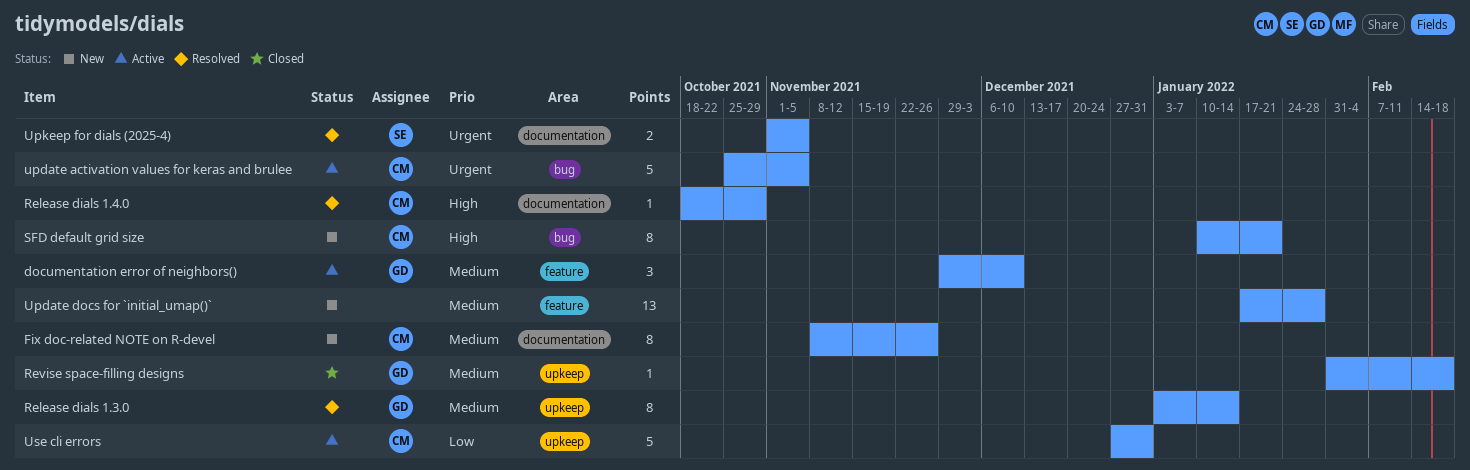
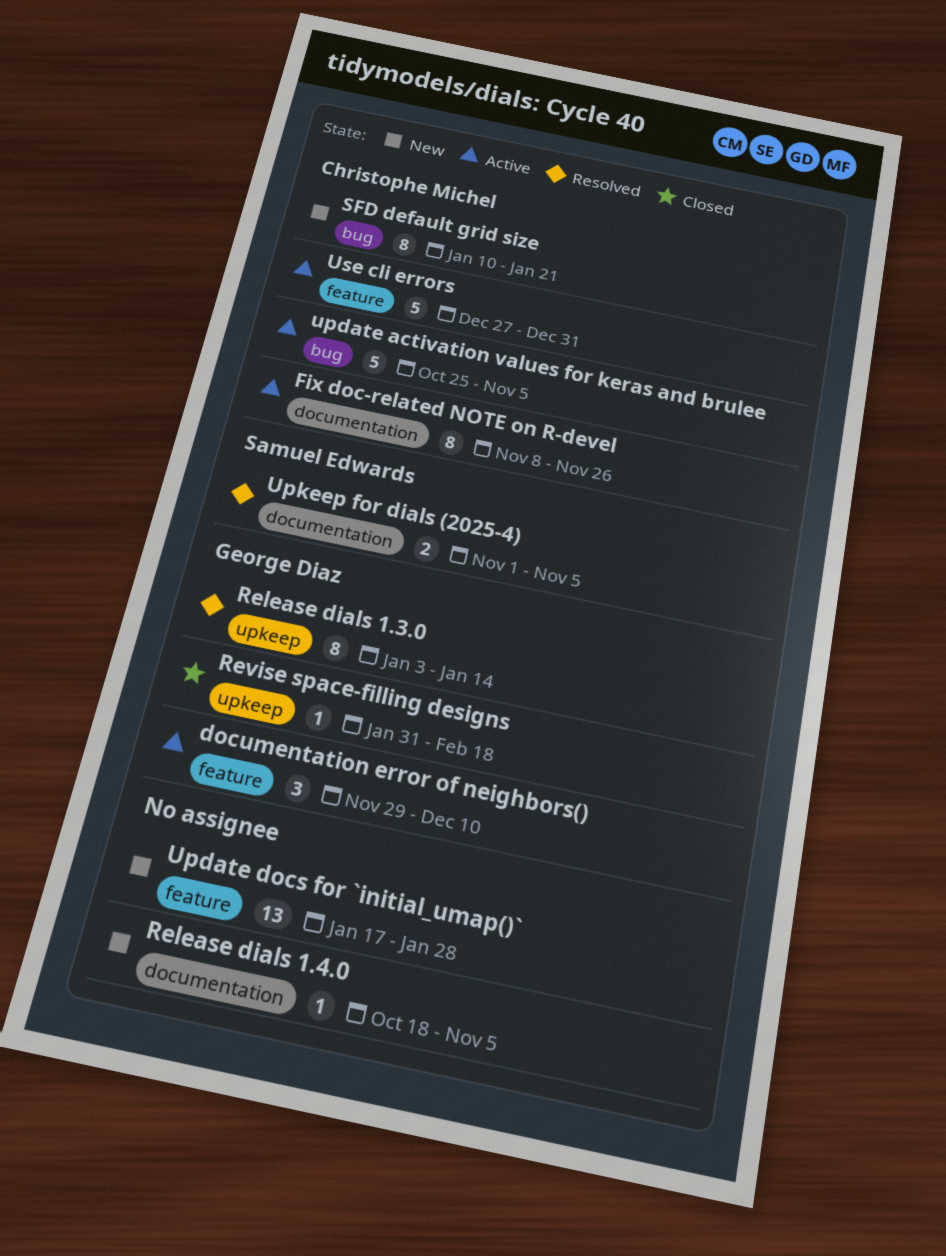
Fix doc-related NOTE on R-devel, status: New -> Active
Release dials 1.4.0, status: Resolved -> New
Release dials 1.4.0, owner: Christophe Michel -> none
Release dials 1.4.0, due: Oct 29 -> Nov 5
Use cli errors, label: upkeep -> feature

